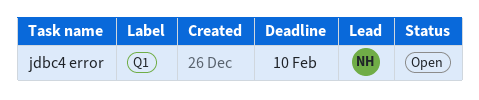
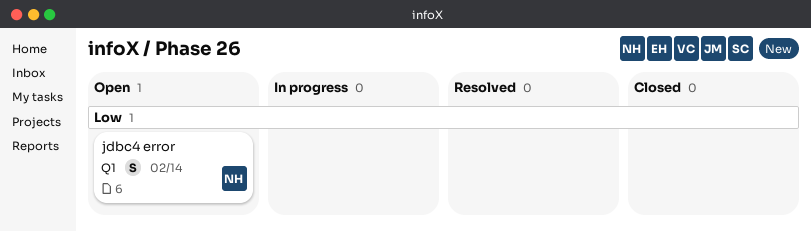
jdbc4 error, due: Feb 10 -> Feb 14

